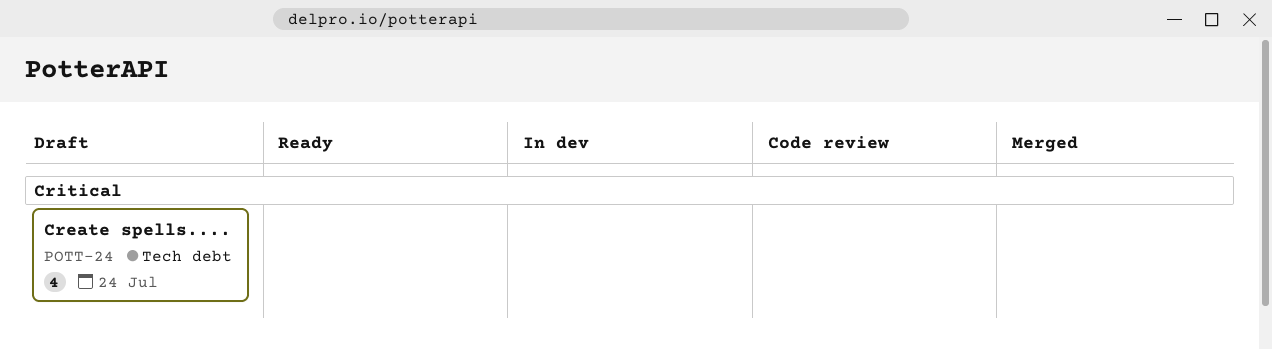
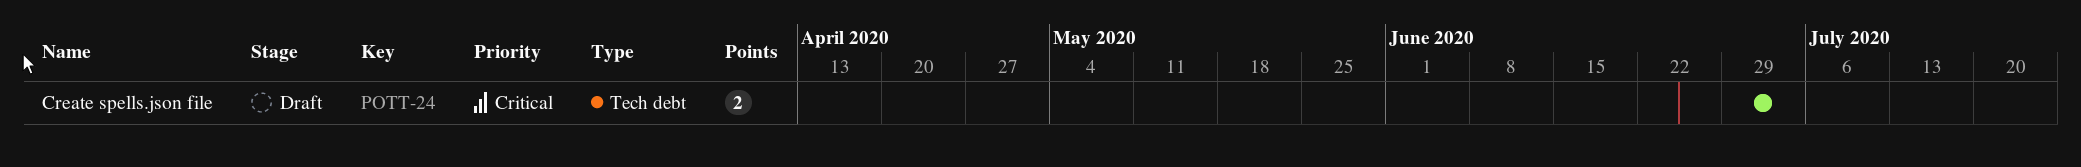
POTT-24, estimate: 4 -> 2
POTT-24, due: Jul 24 -> Jul 3

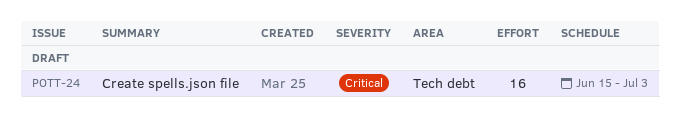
POTT-24, estimate: 2 -> 16
POTT-24, start: Jun 29 -> Jun 15

